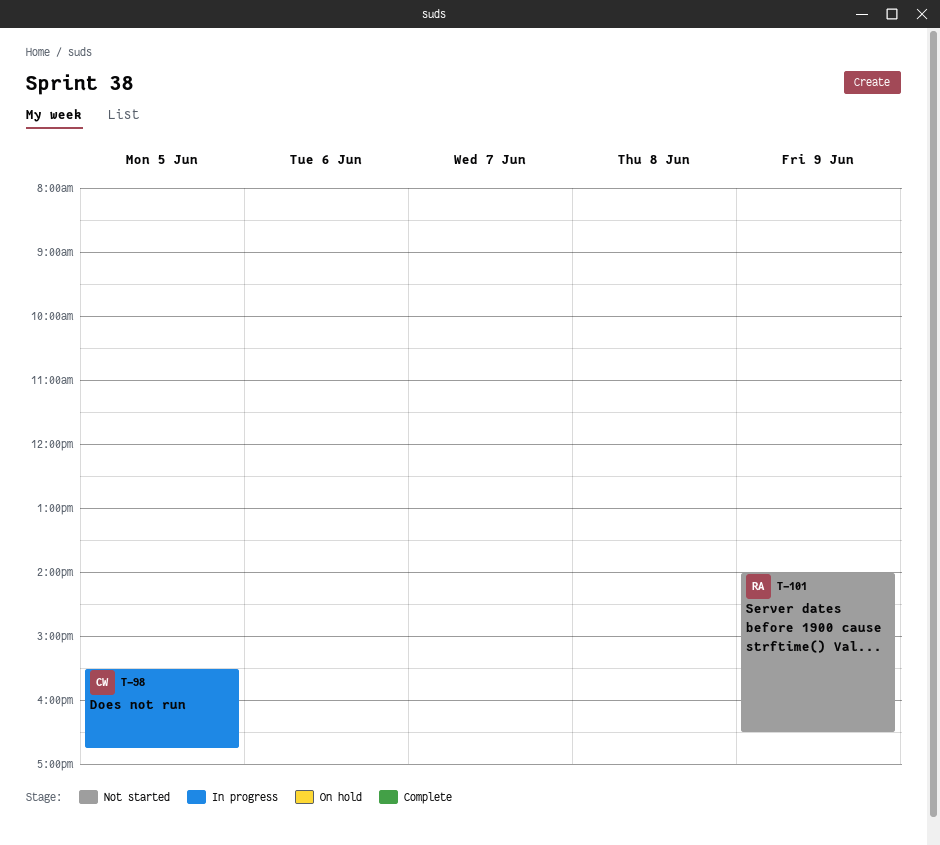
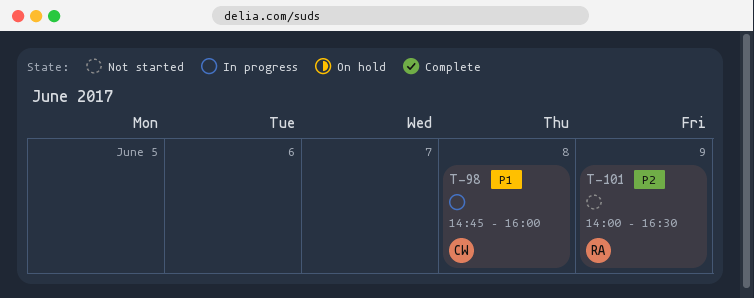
T-98, day: Jun 5 -> Jun 8
T-98, begins: 15:30 -> 14:45
T-98, ends: 16:45 -> 16:00

